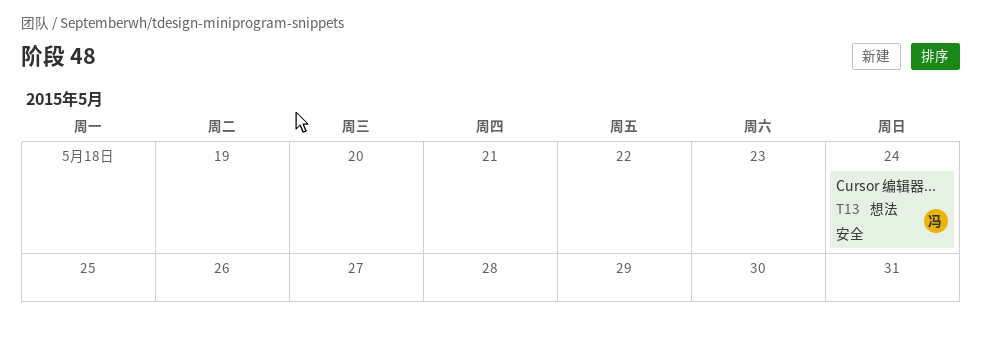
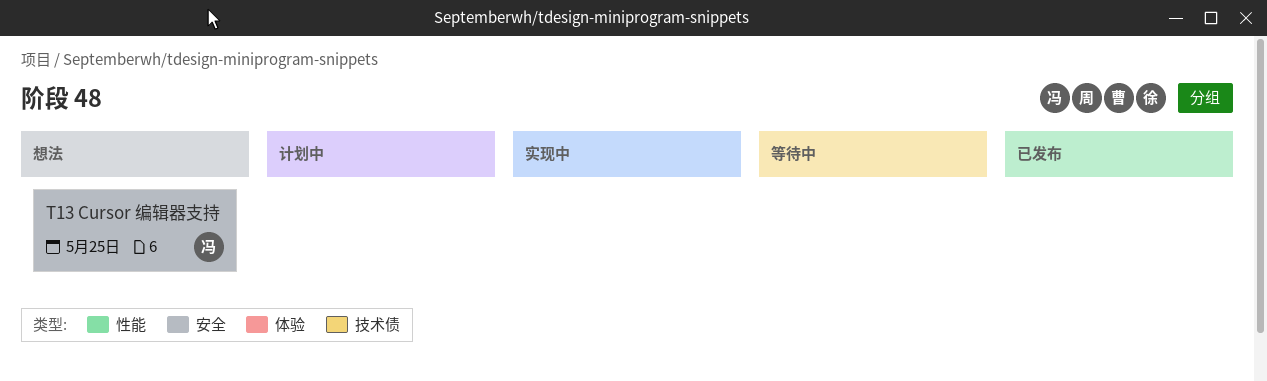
T13, due: May 24 -> May 25

